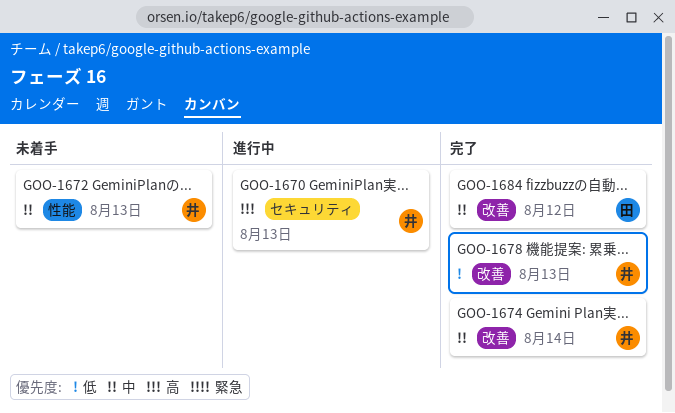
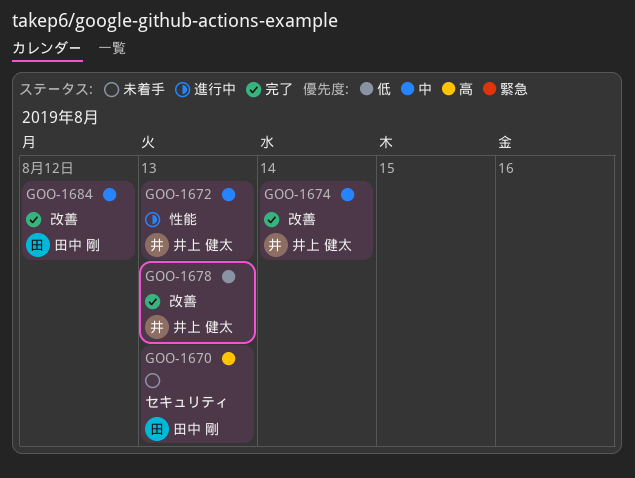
GOO-1670, status: 進行中 -> 未着手
GOO-1670, owner: 井上 健太 -> 田中 剛
GOO-1672, status: 未着手 -> 進行中

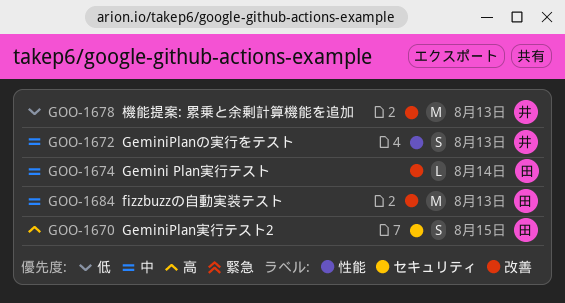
GOO-1670, due: Aug 13 -> Aug 15
GOO-1674, owner: 井上 健太 -> 田中 剛
GOO-1684, due: Aug 12 -> Aug 13

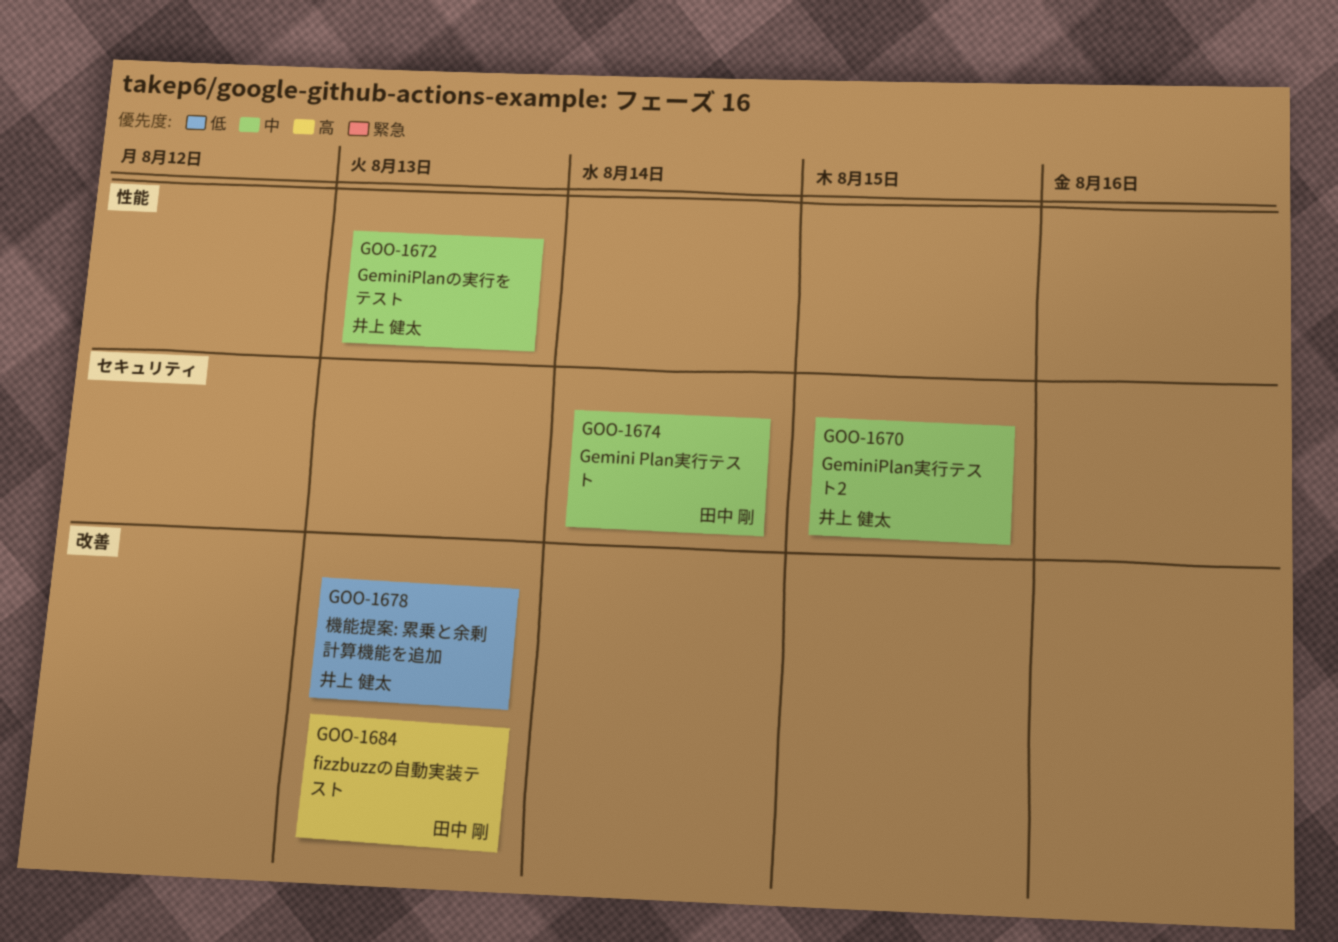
GOO-1670, owner: 田中 剛 -> 井上 健太
GOO-1670, priority: 高 -> 中
GOO-1674, label: 改善 -> セキュリティ
GOO-1684, priority: 中 -> 高

